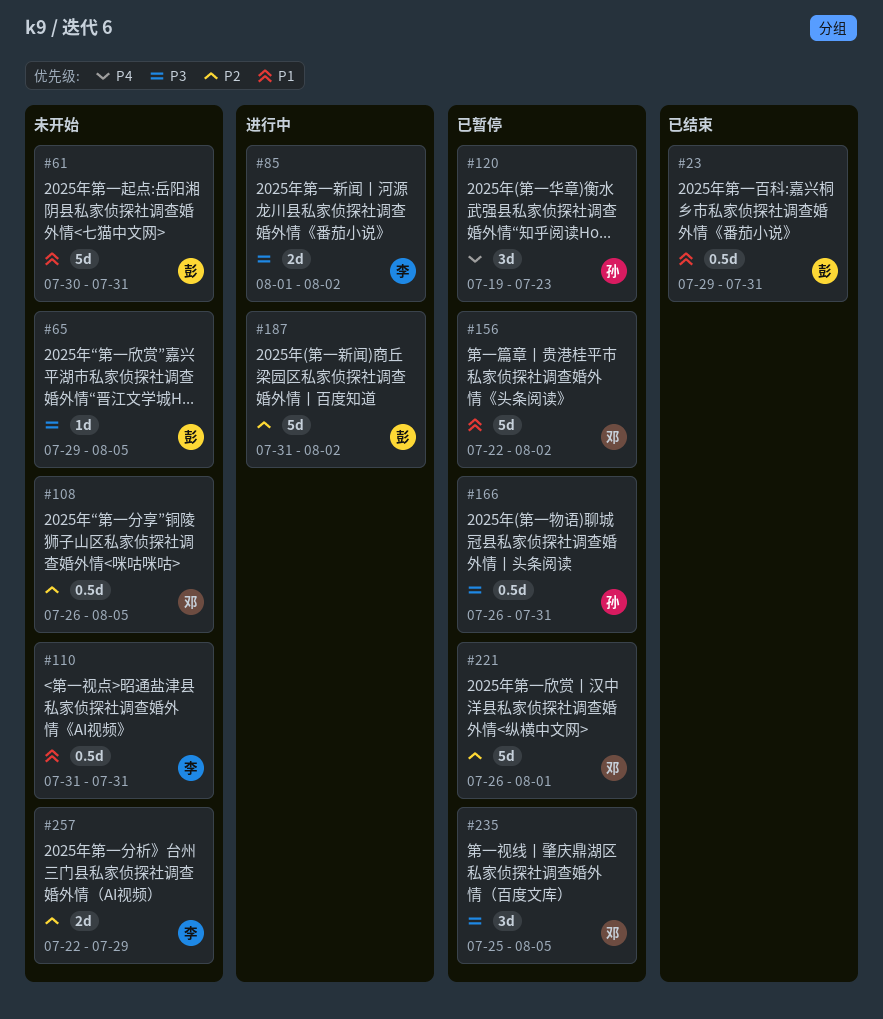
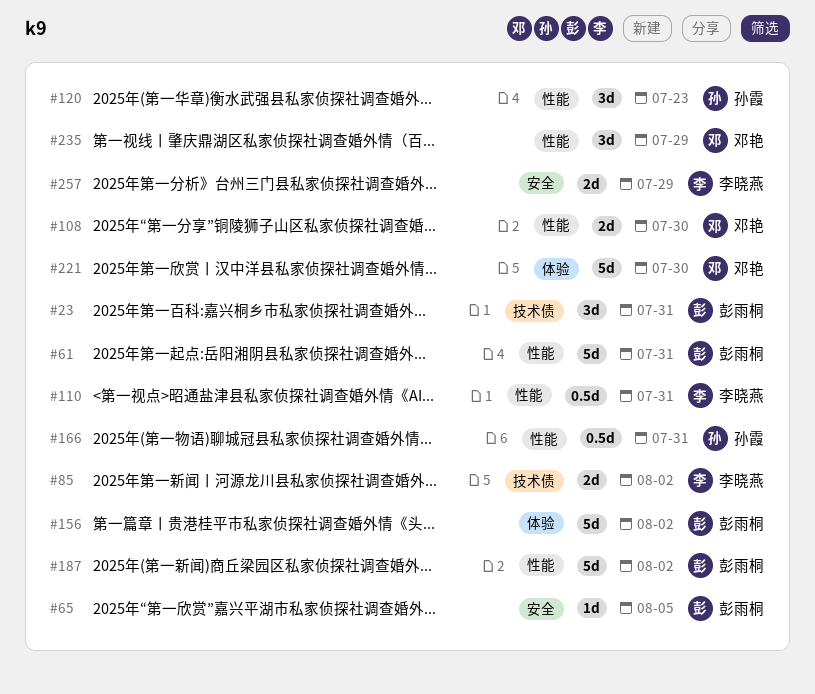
#23, estimate: 0.5d -> 3d
#108, estimate: 0.5d -> 2d
#108, due: Aug 5 -> Jul 30
#156, owner: 邓艳 -> 彭雨桐
#221, due: Aug 1 -> Jul 30
#235, due: Aug 5 -> Jul 29

